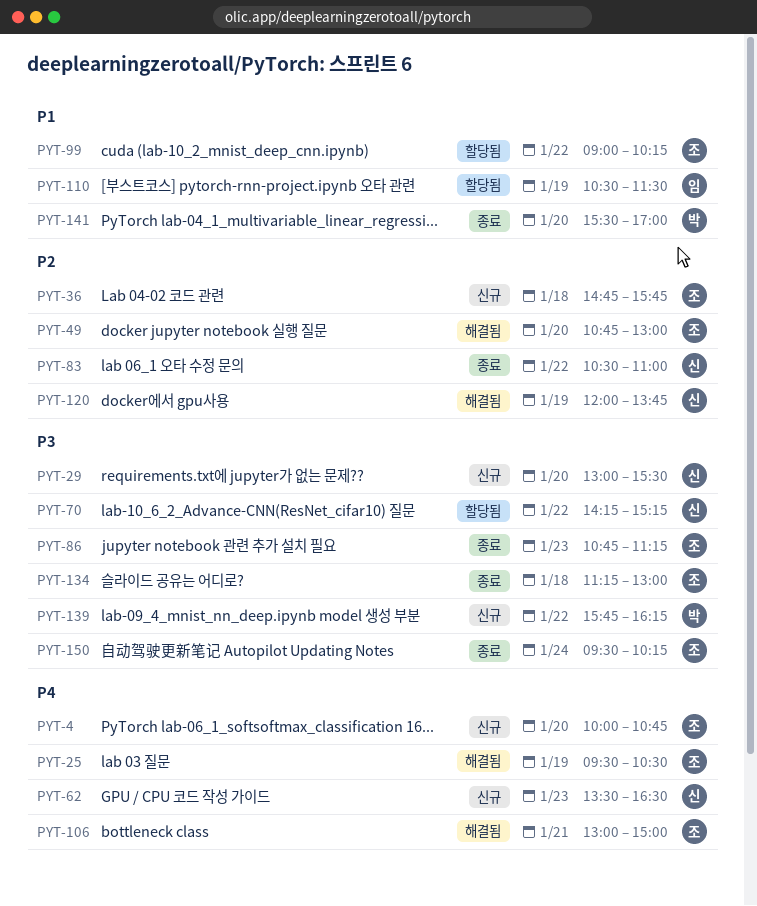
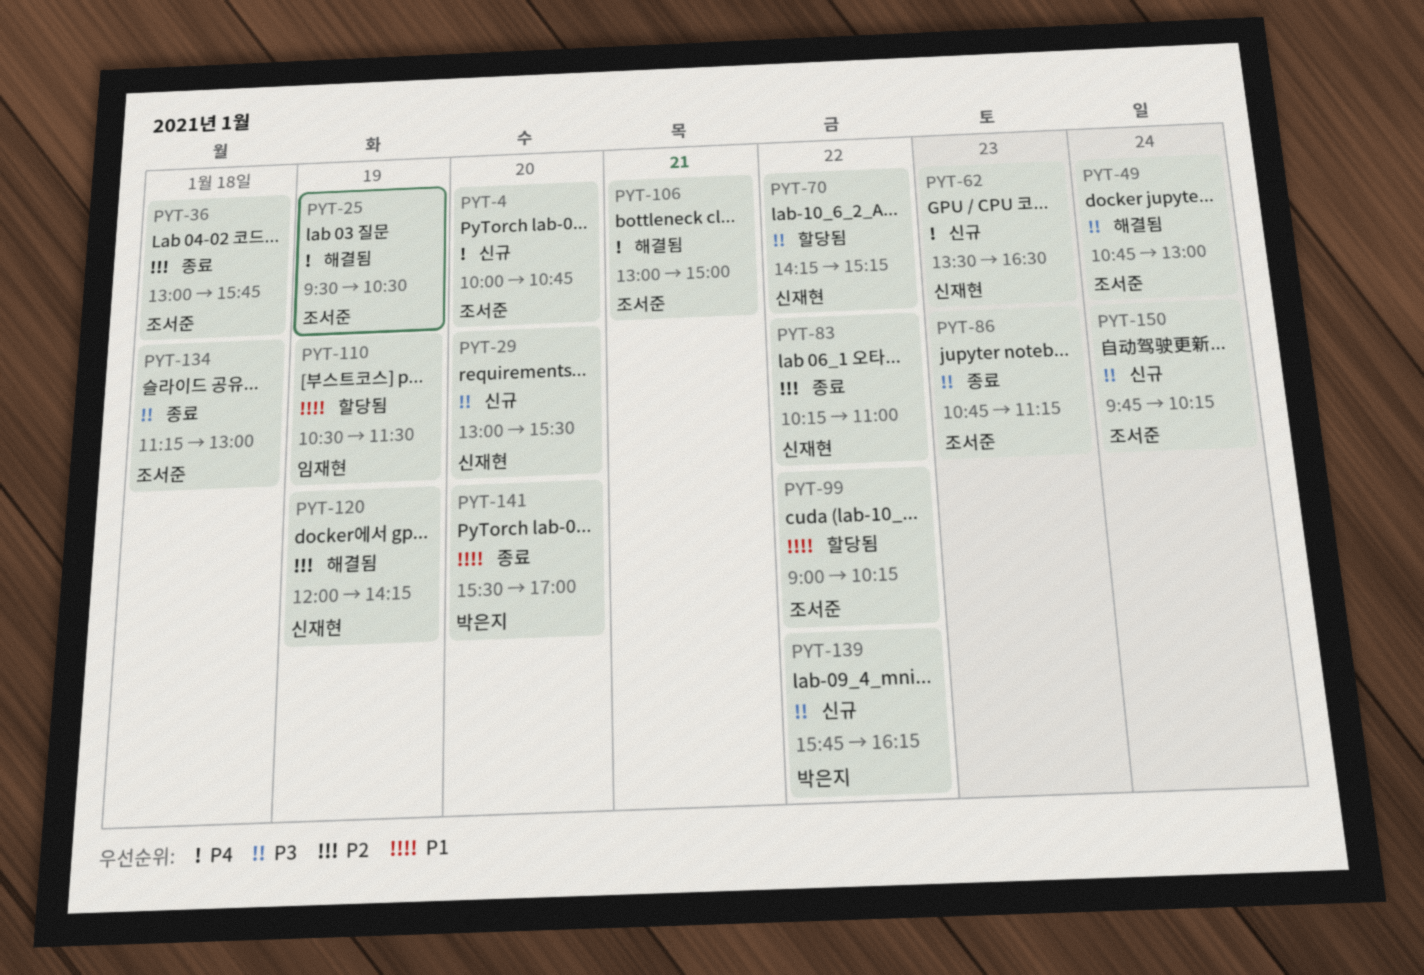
PYT-36, status: 신규 -> 종료
PYT-36, begins: 14:45 -> 13:00
PYT-49, priority: P2 -> P3
PYT-49, day: Jan 20 -> Jan 24
PYT-83, begins: 10:30 -> 10:15
PYT-120, ends: 13:45 -> 14:15
PYT-150, status: 종료 -> 신규
PYT-150, begins: 09:30 -> 09:45

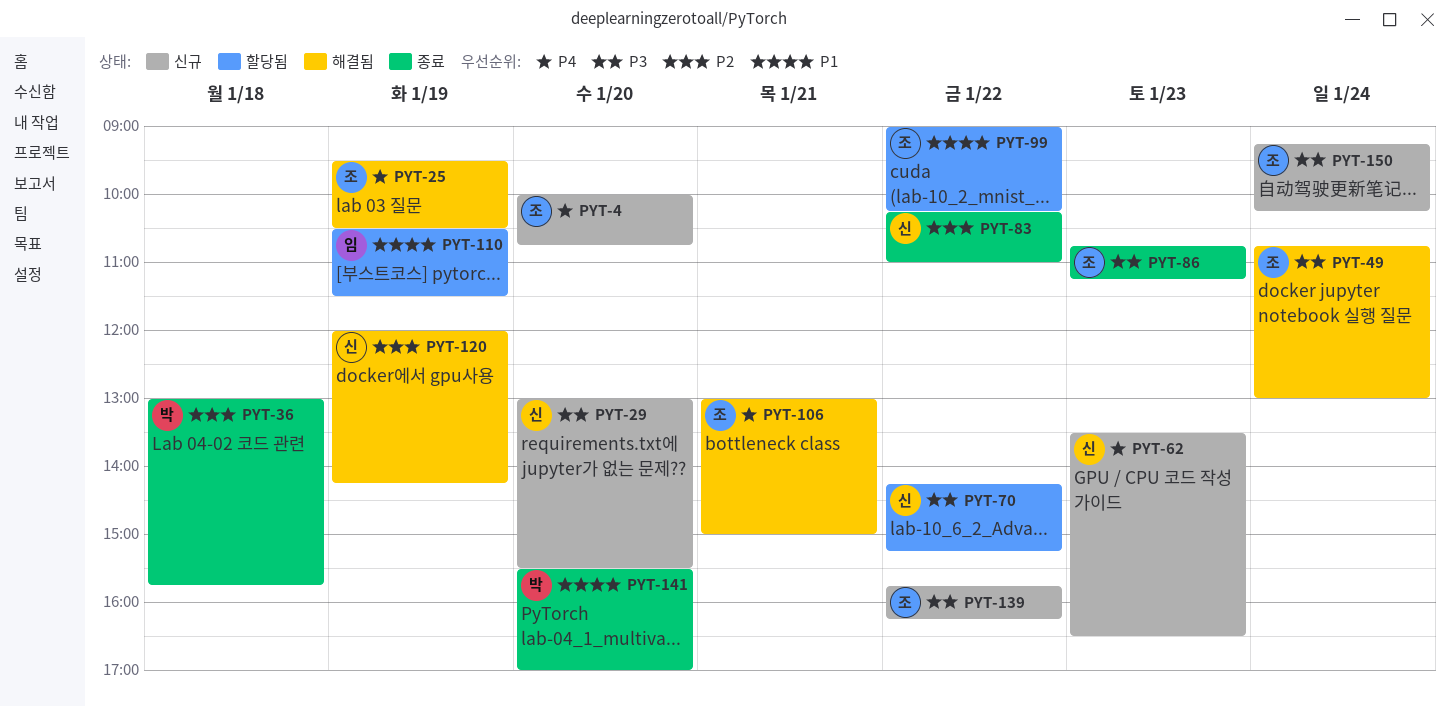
PYT-36, owner: 조서준 -> 박은지
PYT-134: present -> none
PYT-139, owner: 박은지 -> 조서준
PYT-150, begins: 09:45 -> 09:15

